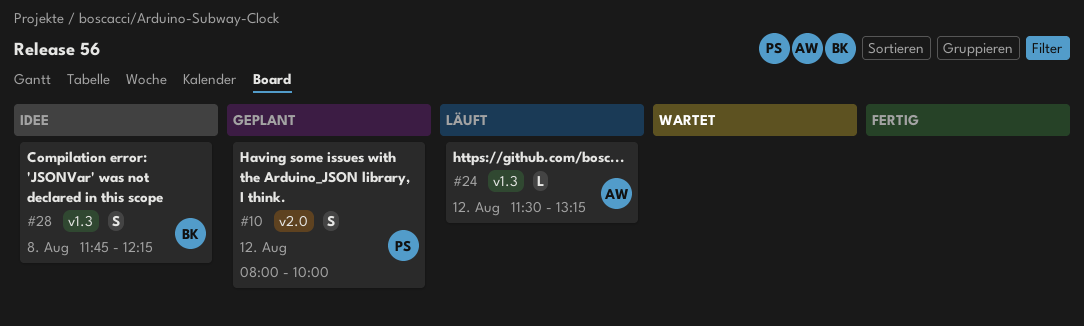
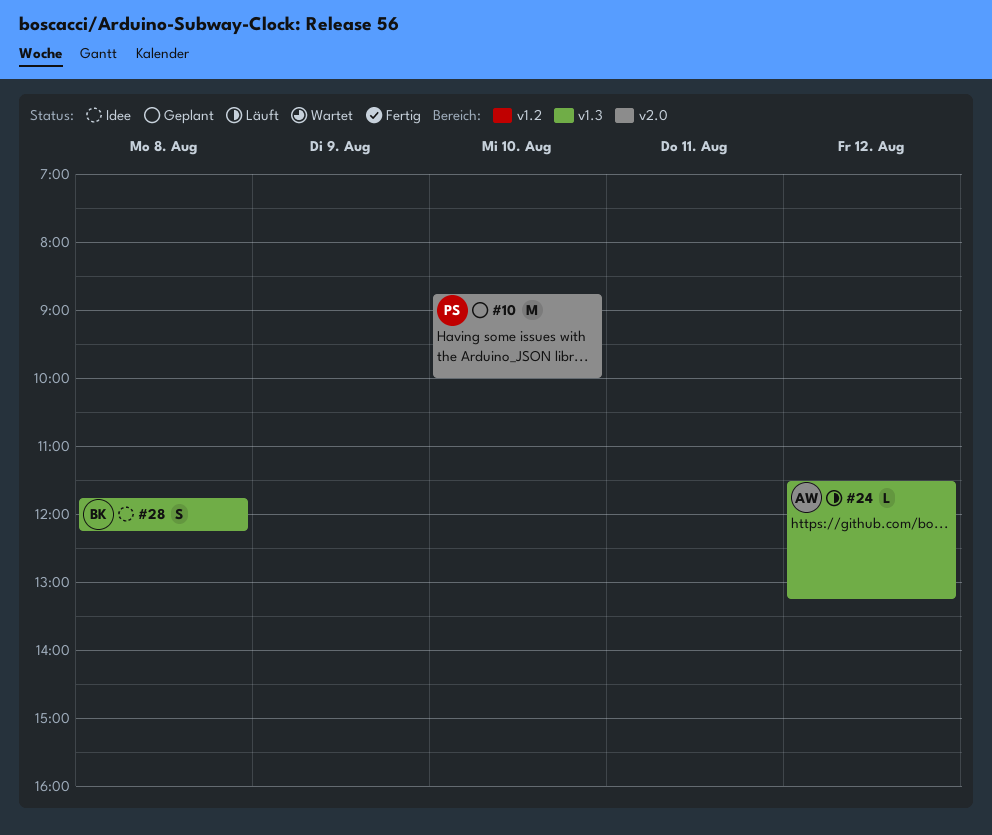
#10, estimate: S -> M
#10, day: Aug 12 -> Aug 10
#10, begins: 08:00 -> 08:45

